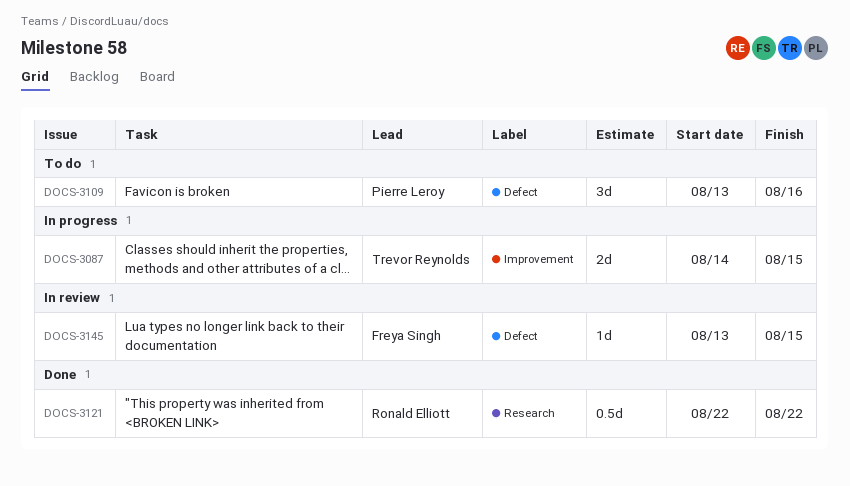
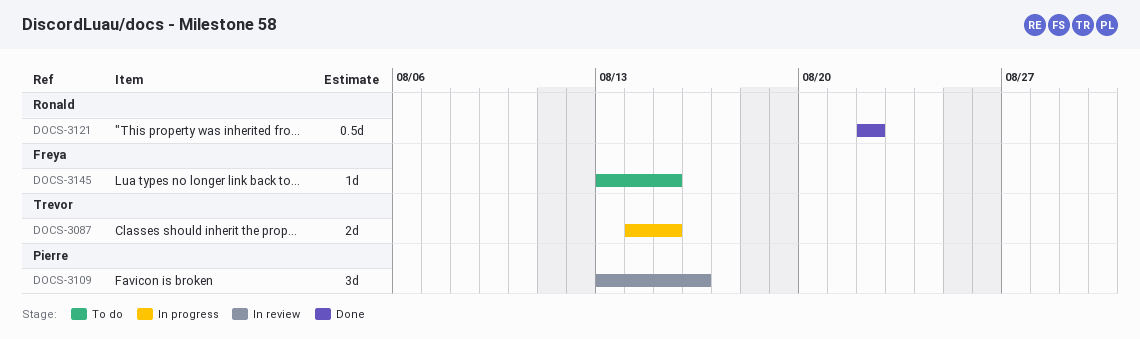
DOCS-3109, status: To do -> In review
DOCS-3145, status: In review -> To do

